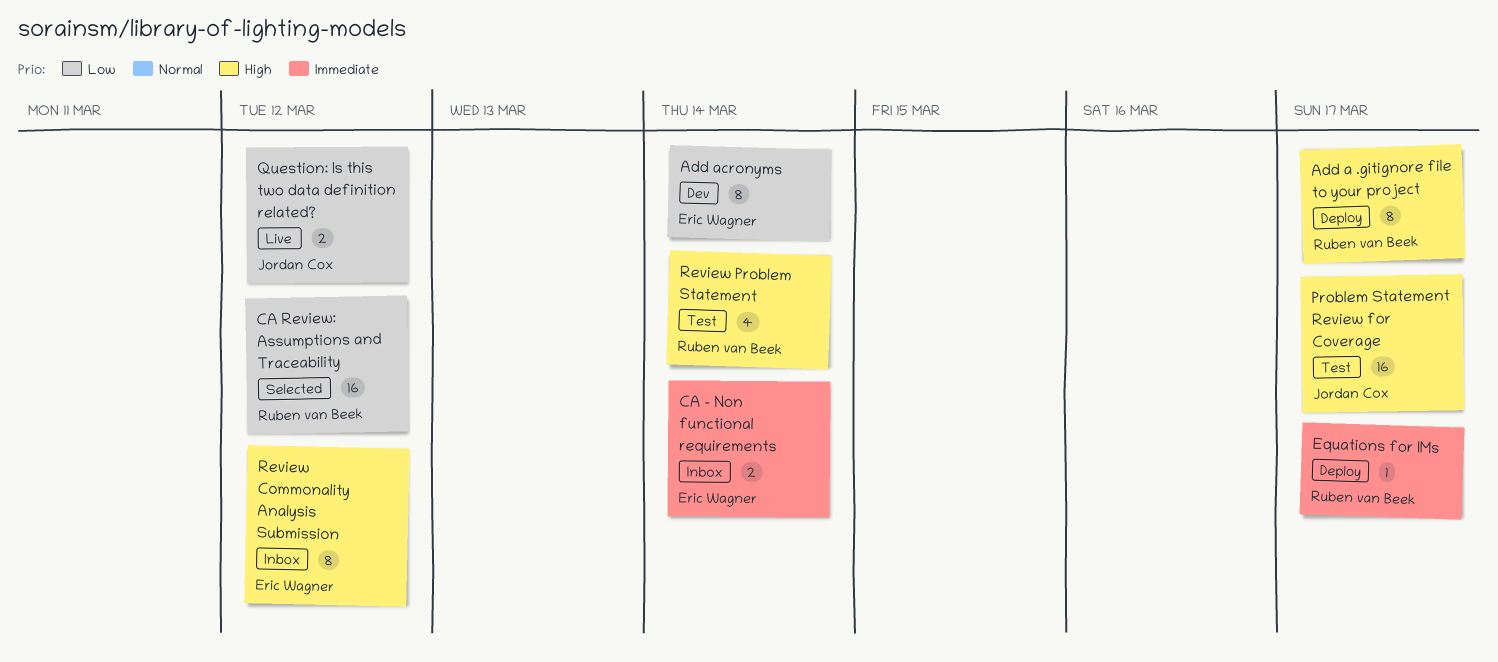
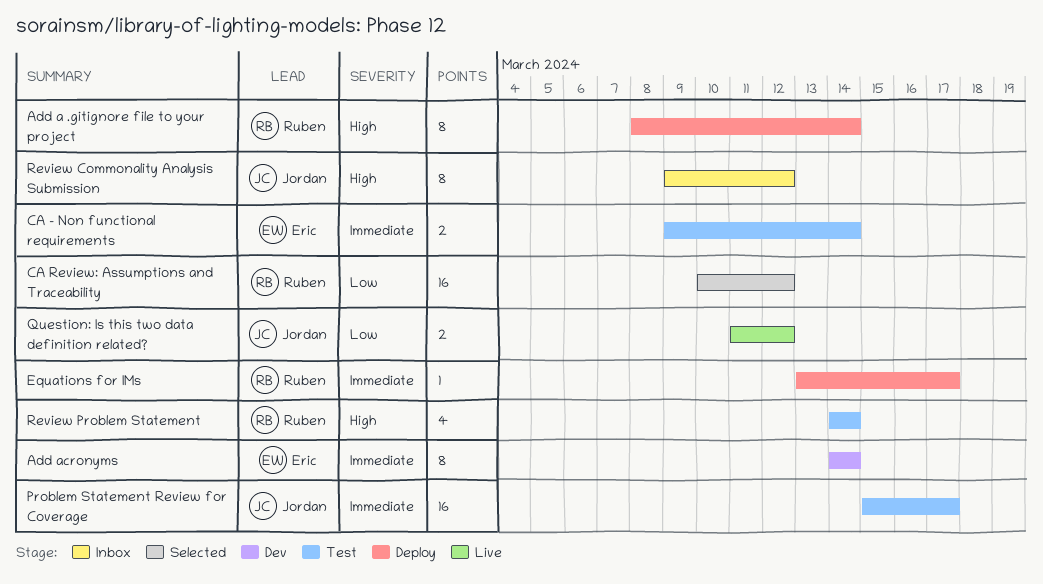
Add a .gitignore file to your project, due: Mar 17 -> Mar 14
Add acronyms, priority: Low -> Immediate
CA - Non functional requirements, status: Inbox -> Test
Problem Statement Review for Coverage, priority: High -> Immediate
Review Commonality Analysis Submission, owner: Eric Wagner -> Jordan Cox

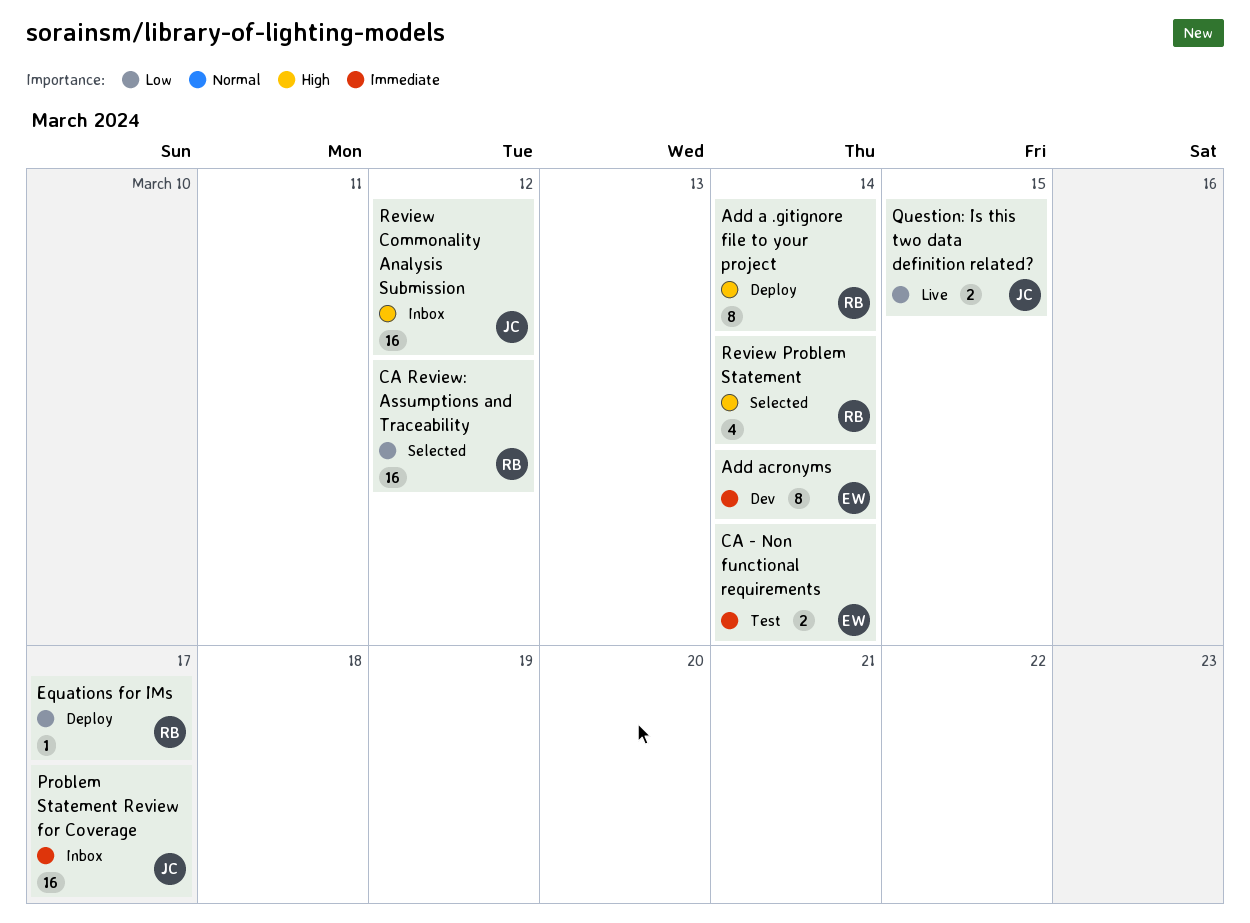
Equations for IMs, priority: Immediate -> Low
Problem Statement Review for Coverage, status: Test -> Inbox
Question: Is this two data definition related?, due: Mar 12 -> Mar 15
Review Commonality Analysis Submission, estimate: 8 -> 16
Review Problem Statement, status: Test -> Selected

